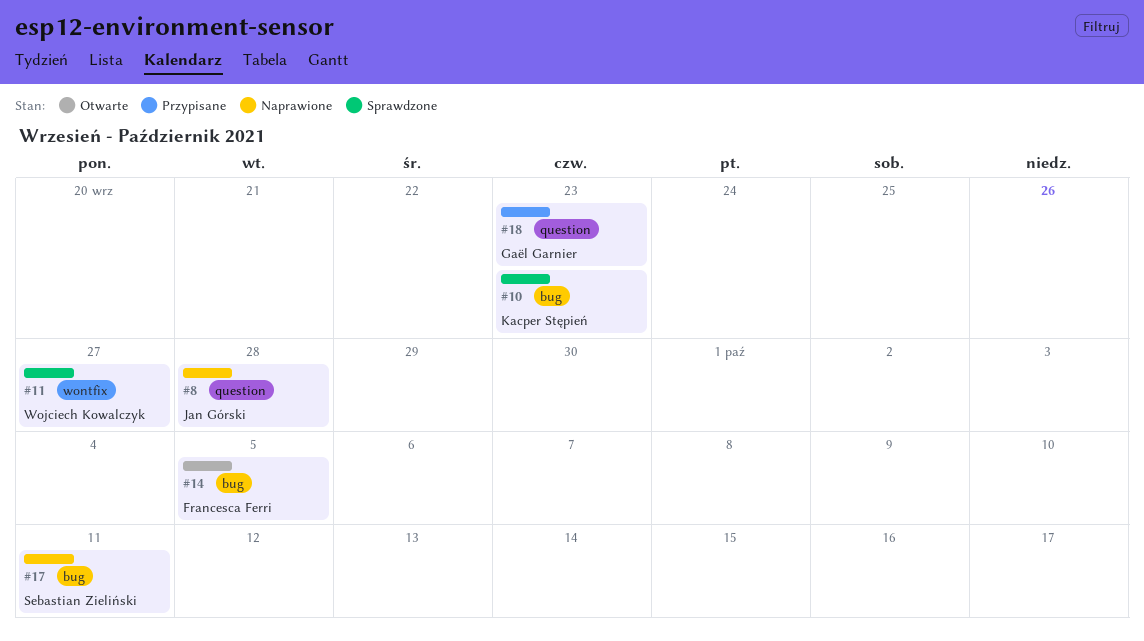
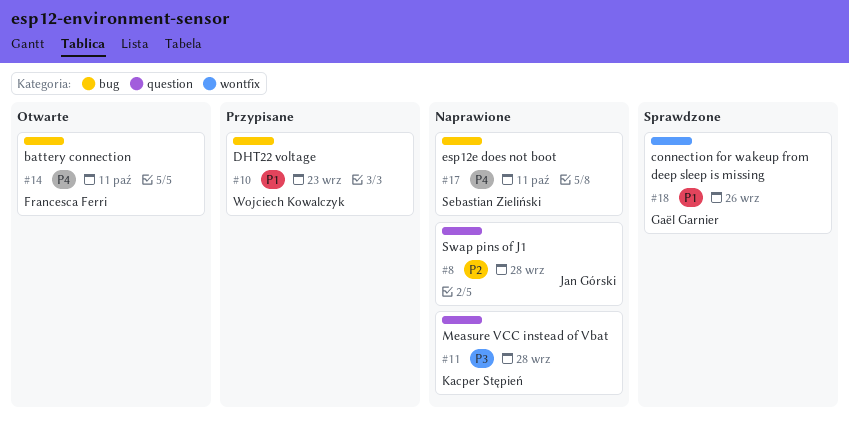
#10, status: Sprawdzone -> Przypisane
#10, owner: Kacper Stępień -> Wojciech Kowalczyk
#11, status: Sprawdzone -> Naprawione
#11, owner: Wojciech Kowalczyk -> Kacper Stępień
#11, label: wontfix -> question
#11, due: Sep 27 -> Sep 28
#14, due: Oct 5 -> Oct 11
#18, status: Przypisane -> Sprawdzone
#18, label: question -> wontfix
#18, due: Sep 23 -> Sep 26

